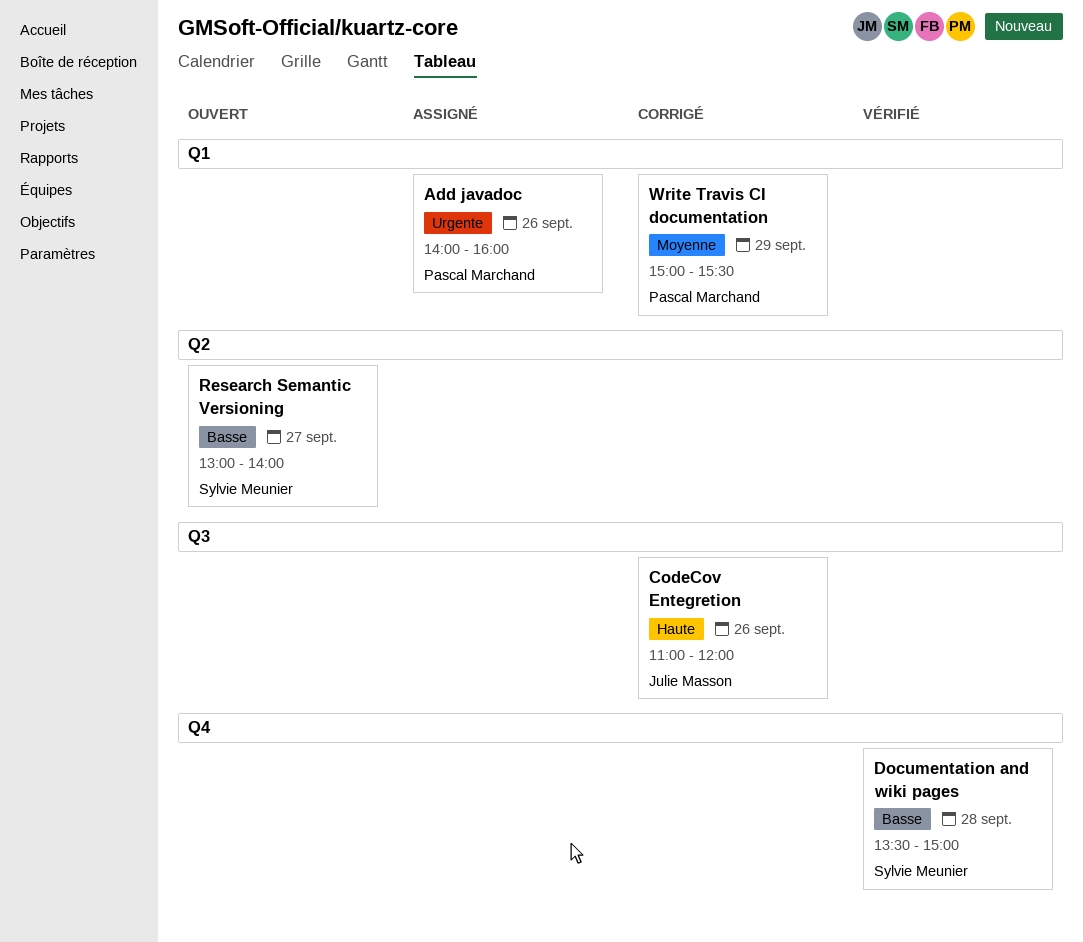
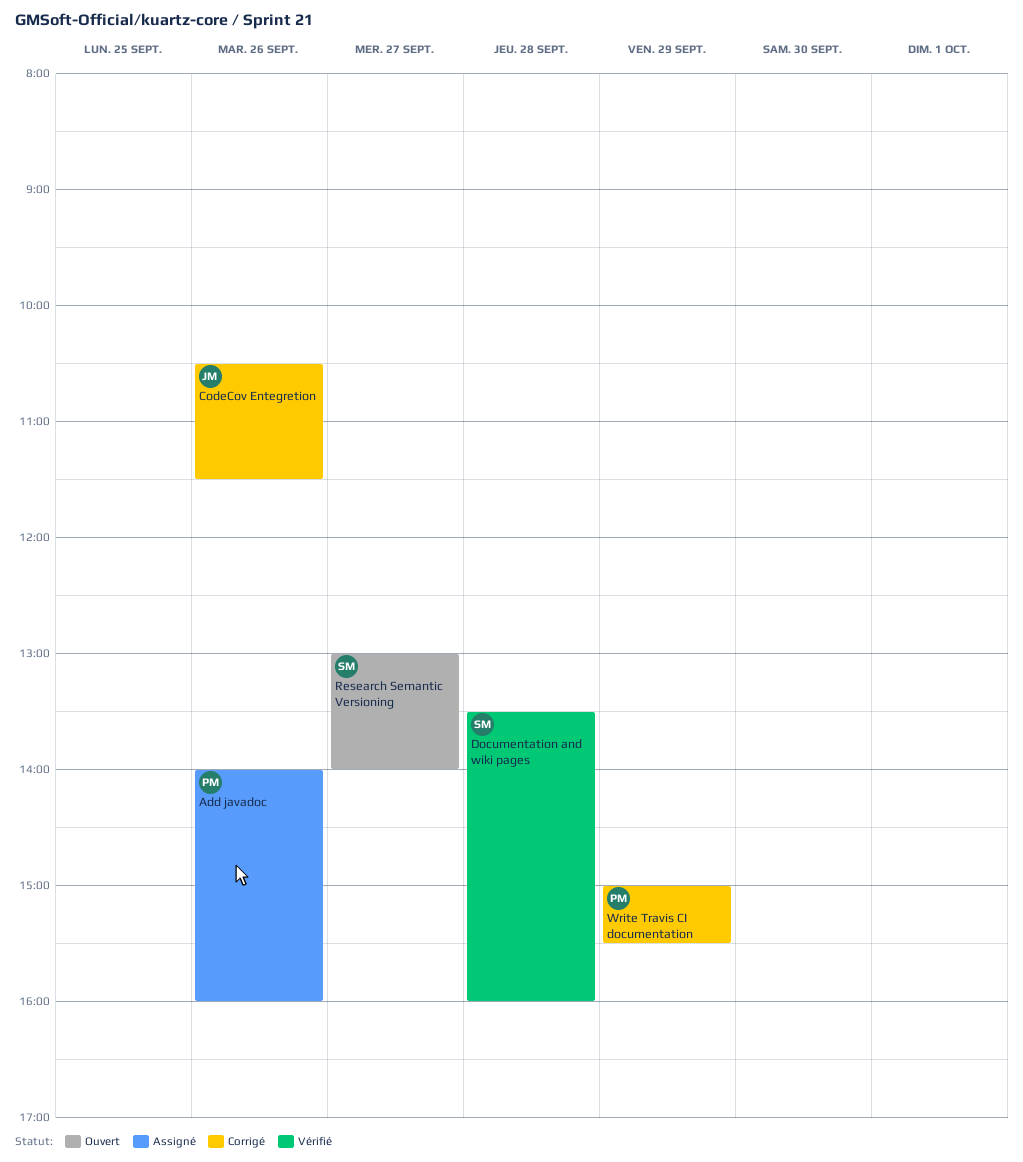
CodeCov Entegretion, begins: 11:00 -> 10:30
CodeCov Entegretion, ends: 12:00 -> 11:30
Documentation and wiki pages, ends: 15:00 -> 16:00

